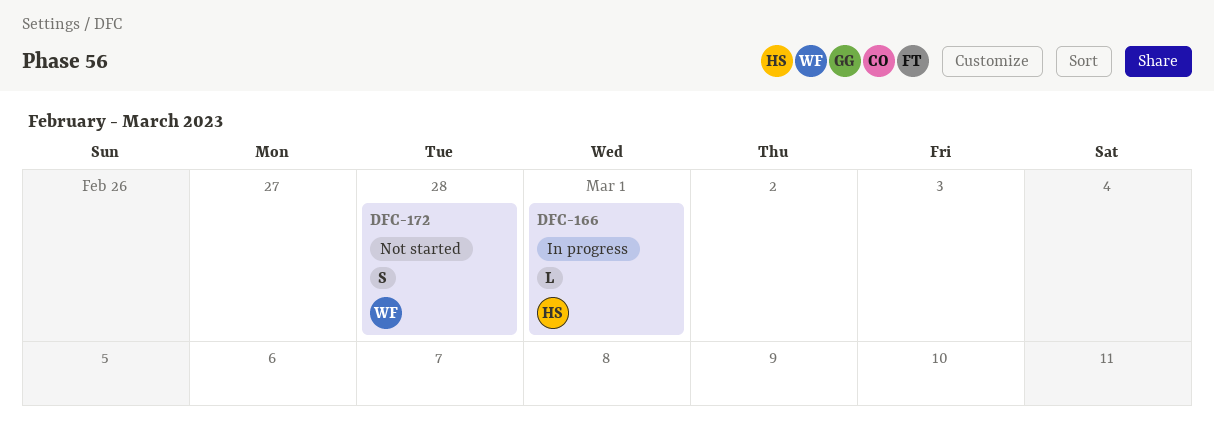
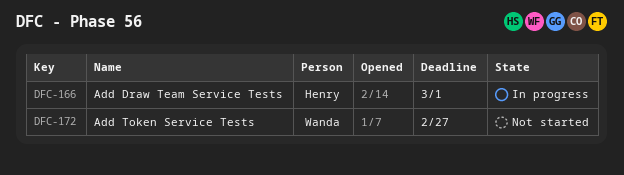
DFC-172, due: Feb 28 -> Feb 27

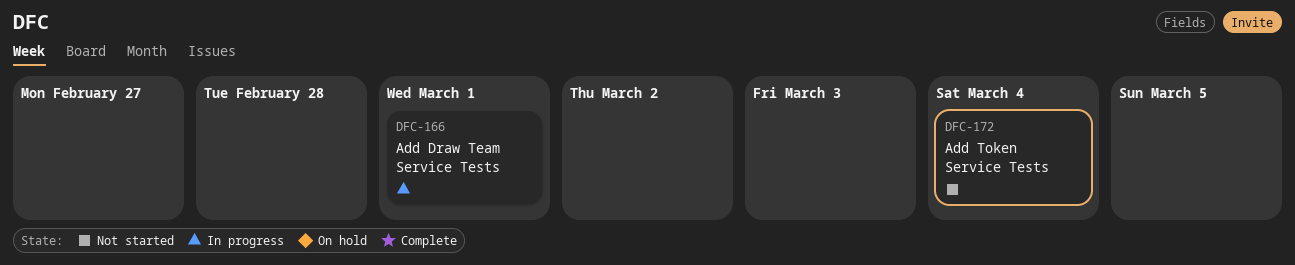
DFC-172, due: Feb 27 -> Mar 4

